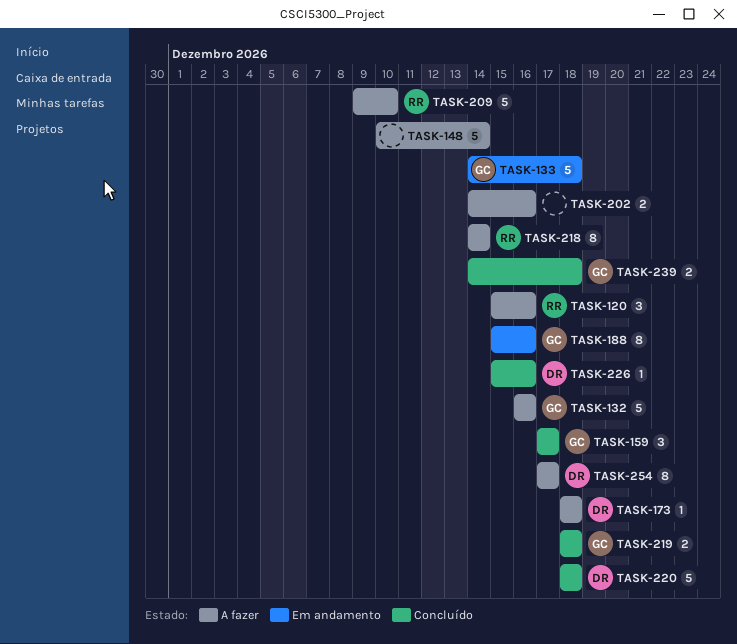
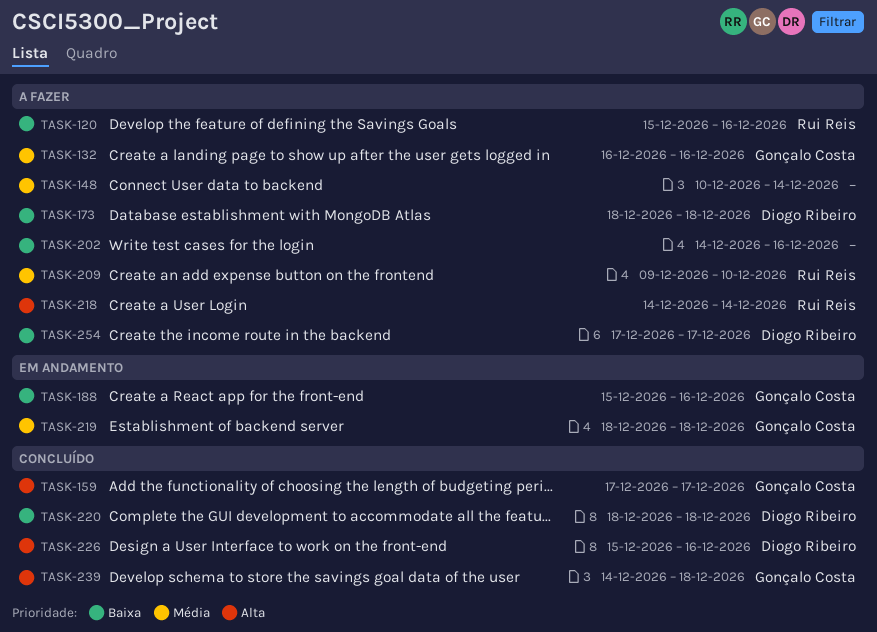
TASK-133: present -> none
TASK-219, status: Concluído -> Em andamento

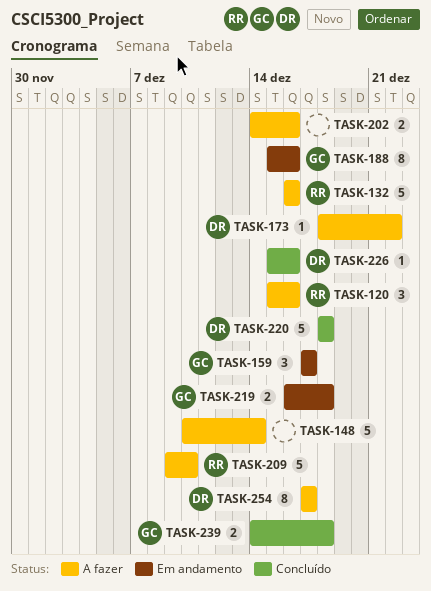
TASK-132, owner: Gonçalo Costa -> Rui Reis
TASK-159, status: Concluído -> Em andamento
TASK-173, due: Dec 18 -> Dec 22
TASK-218: present -> none
TASK-219, start: Dec 18 -> Dec 16

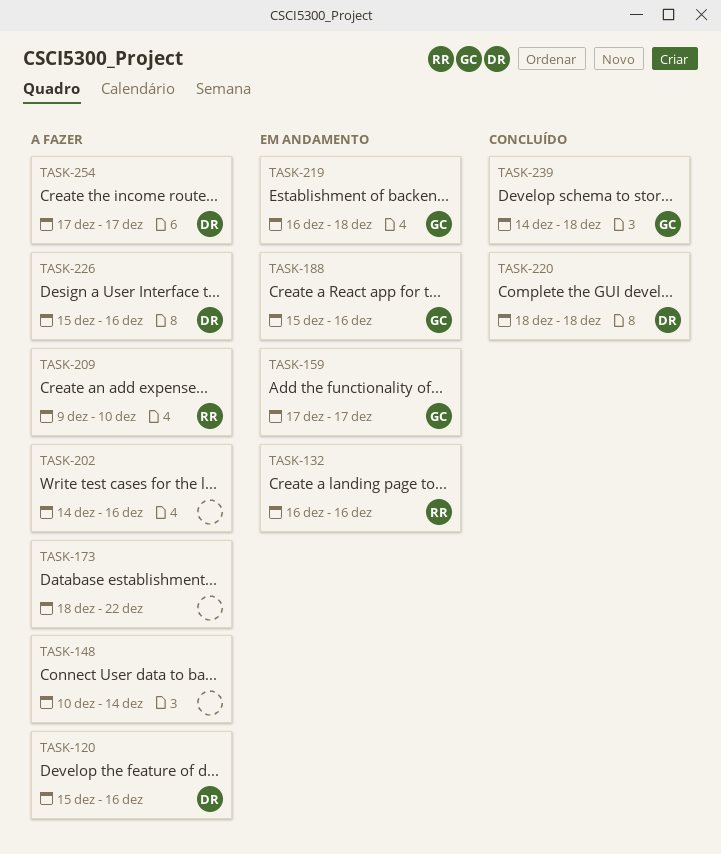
TASK-120, owner: RR -> DR
TASK-132, status: A fazer -> Em andamento
TASK-173, owner: DR -> none
TASK-226, status: Concluído -> A fazer

